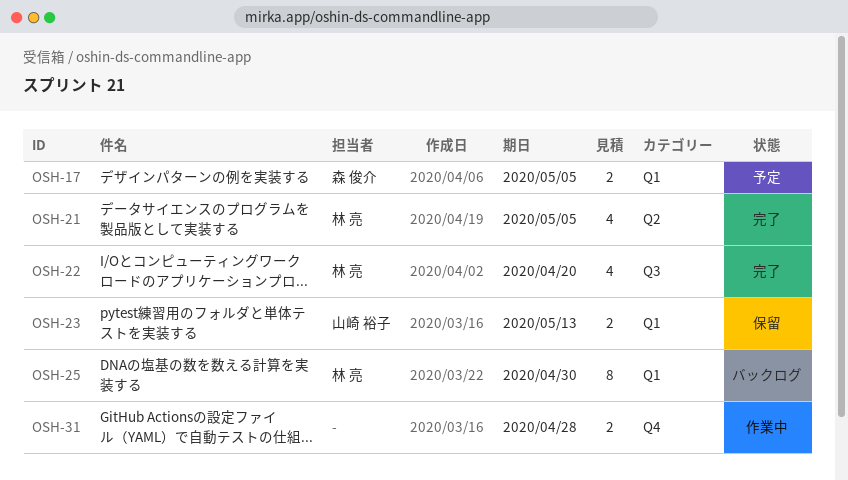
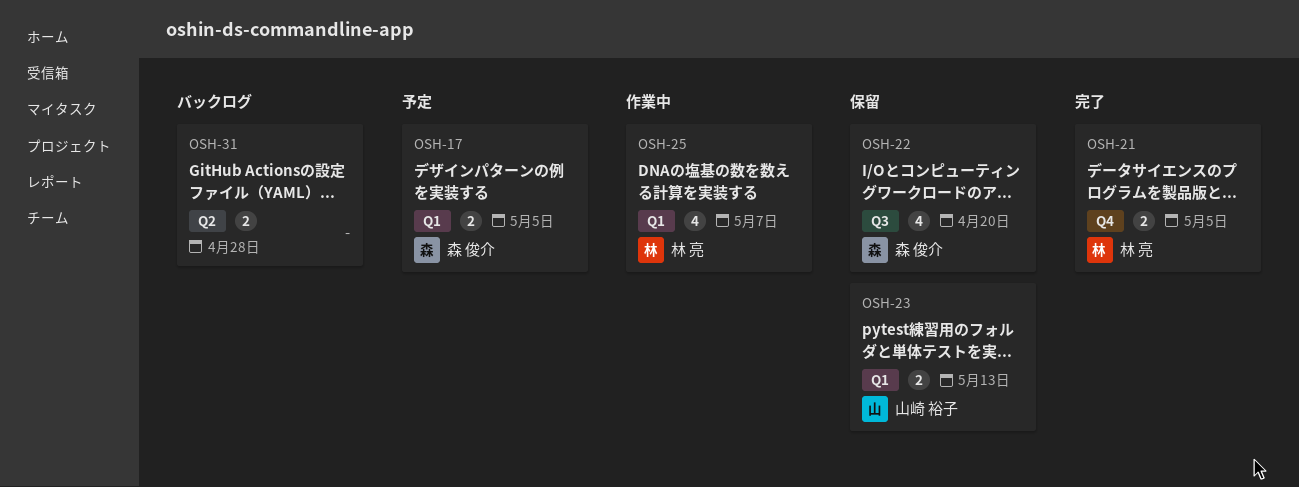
OSH-21, label: Q2 -> Q4
OSH-21, estimate: 4 -> 2
OSH-22, status: 完了 -> 保留
OSH-22, owner: 林 亮 -> 森 俊介
OSH-25, status: バックログ -> 作業中
OSH-25, estimate: 8 -> 4
OSH-25, due: Apr 30 -> May 7
OSH-31, status: 作業中 -> バックログ
OSH-31, label: Q4 -> Q2

